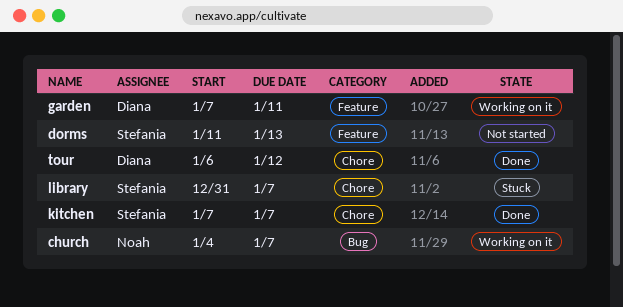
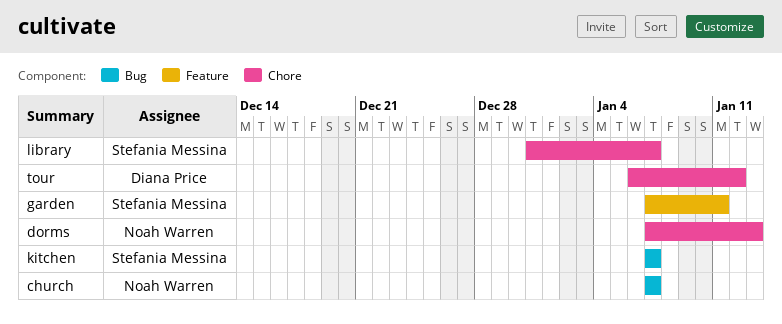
church, start: Jan 4 -> Jan 7
dorms, owner: Stefania Messina -> Noah Warren
dorms, label: Feature -> Chore
dorms, start: Jan 11 -> Jan 7
garden, owner: Diana Price -> Stefania Messina
kitchen, label: Chore -> Bug

